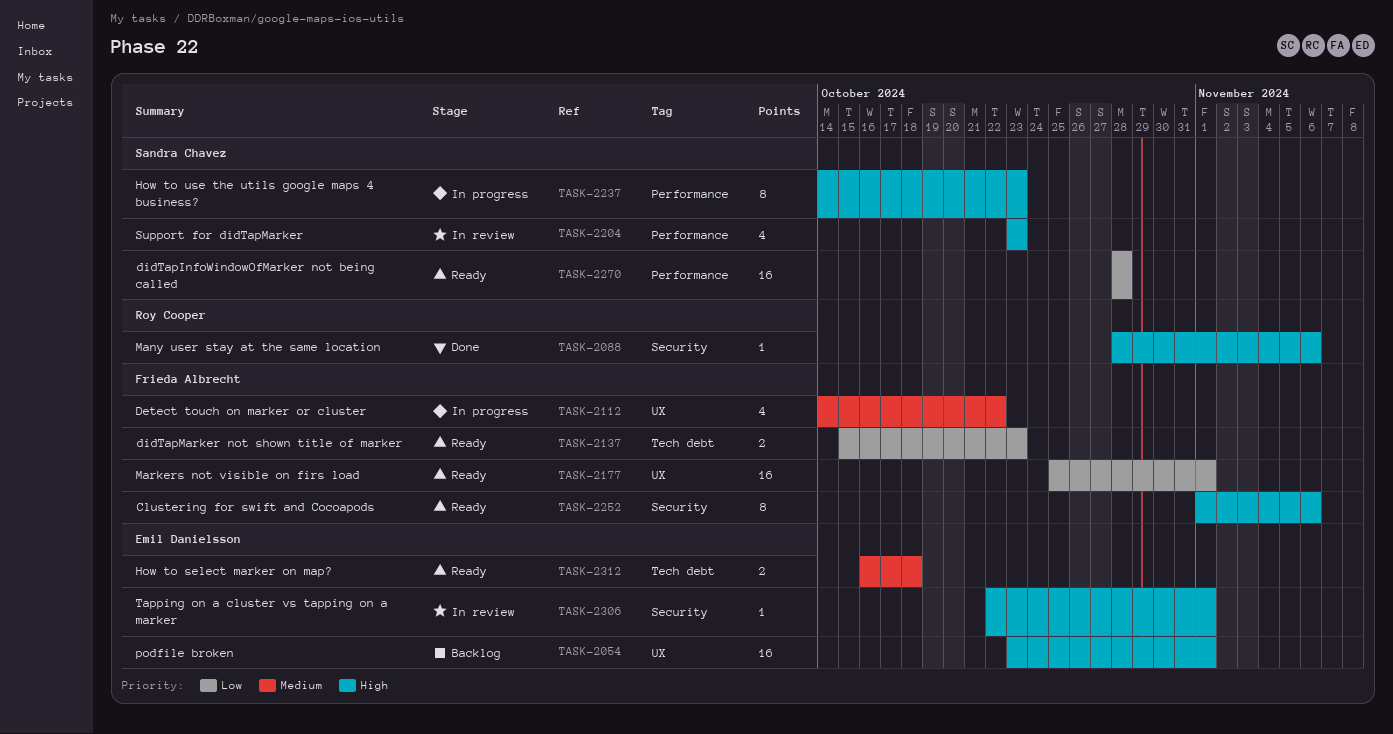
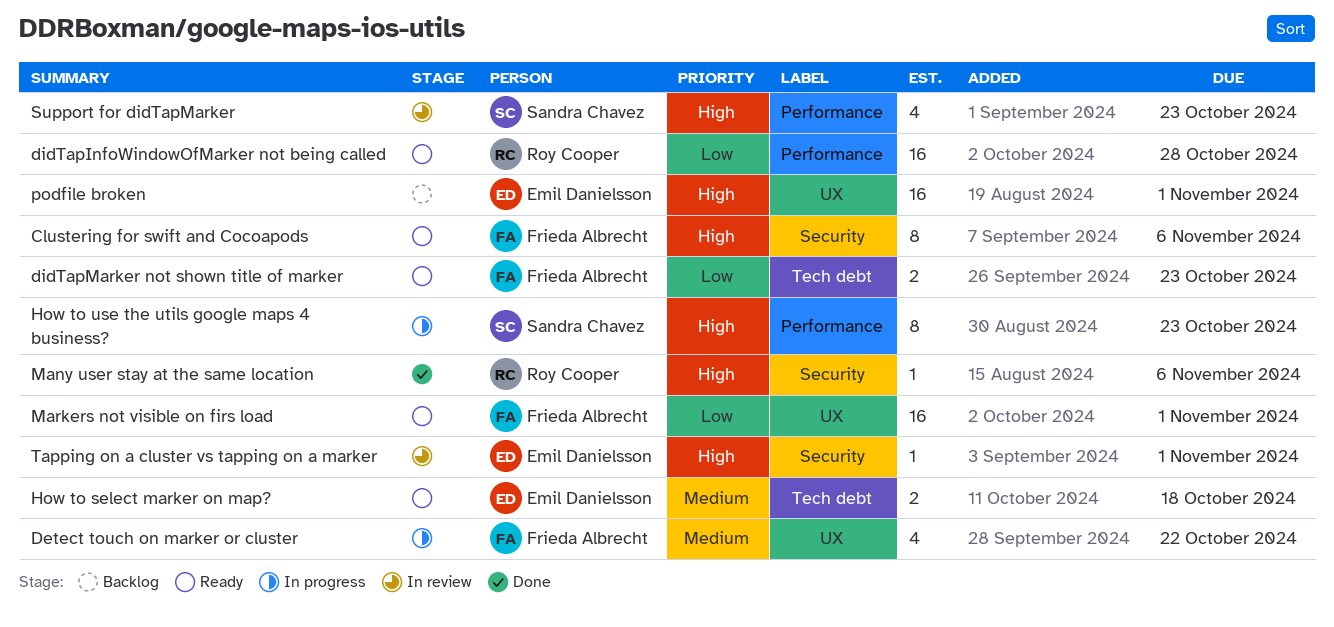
didTapInfoWindowOfMarker not being called, owner: Sandra Chavez -> Roy Cooper

